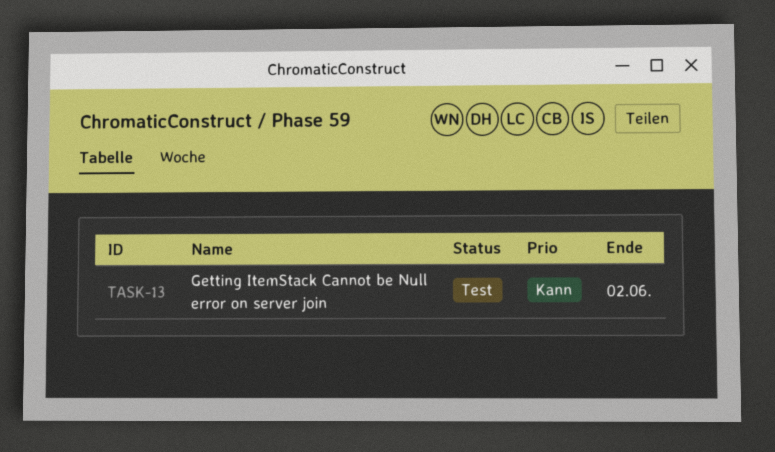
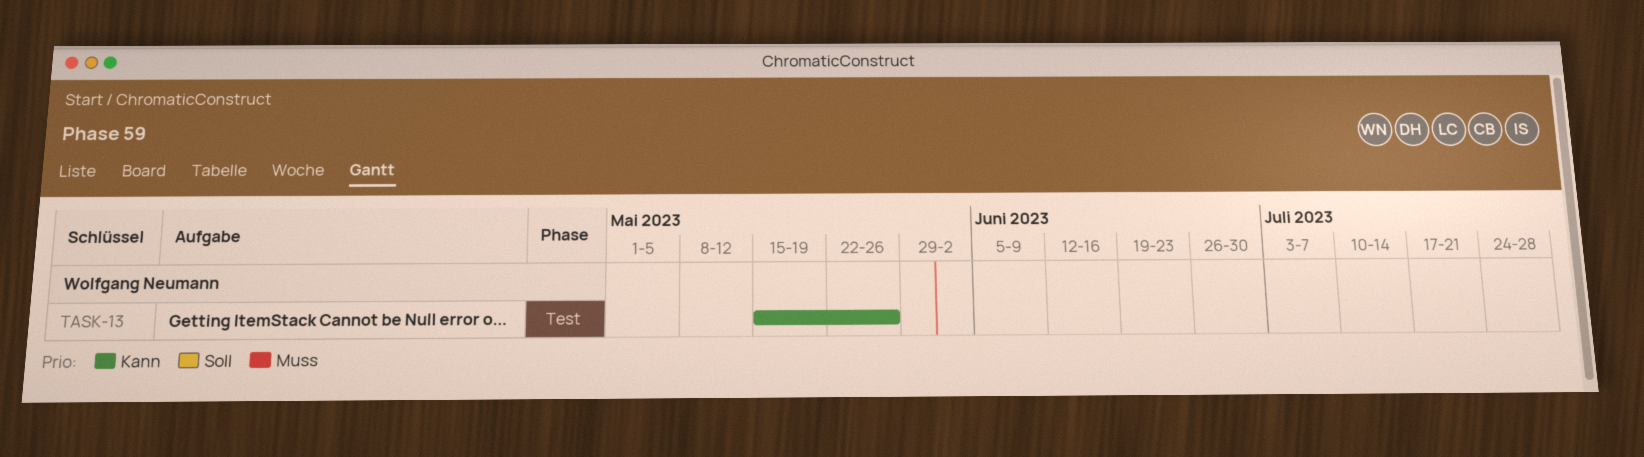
TASK-13, due: Jun 2 -> May 26

